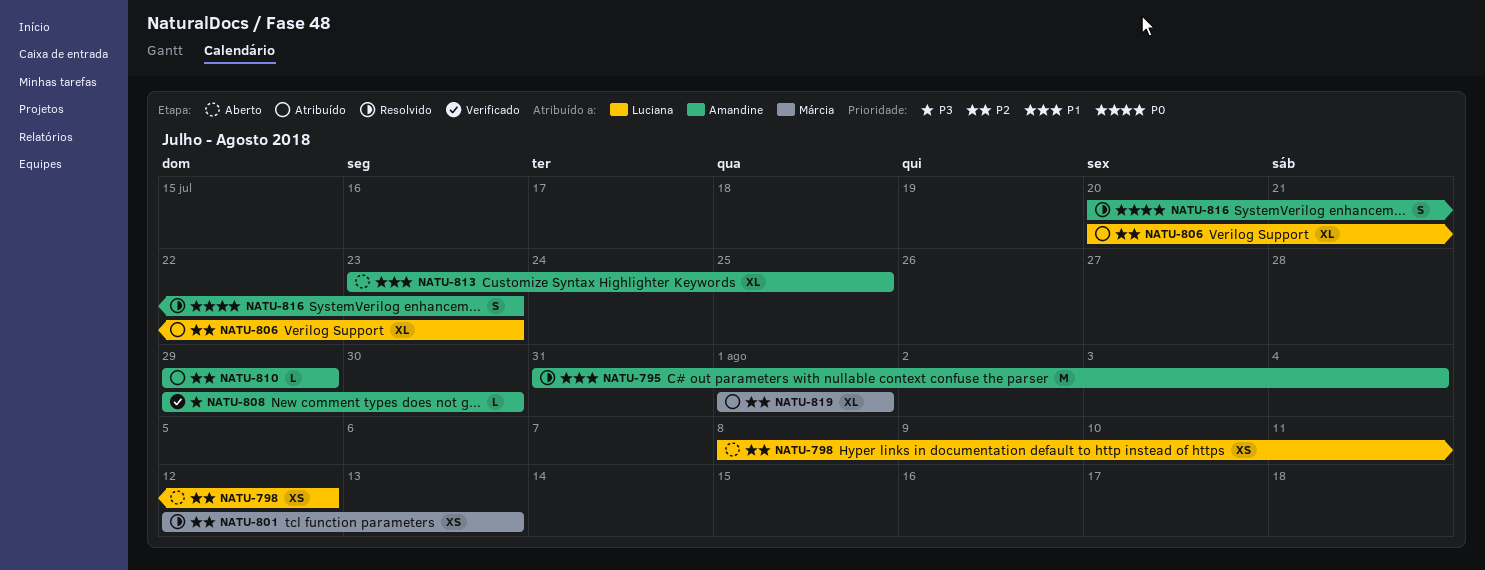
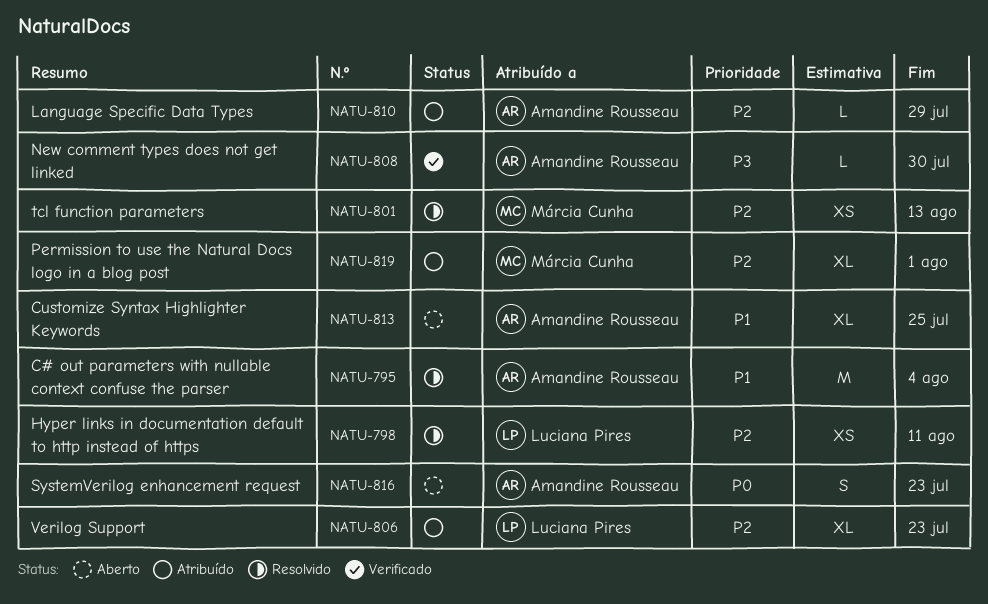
NATU-798, status: Aberto -> Resolvido
NATU-798, due: Aug 12 -> Aug 11
NATU-816, status: Resolvido -> Aberto

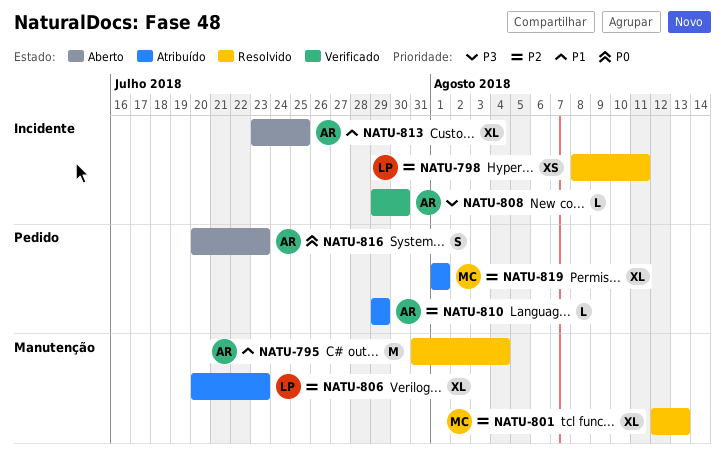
NATU-801, estimate: XS -> XL

